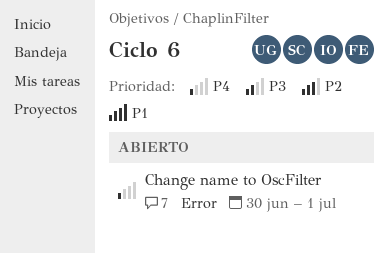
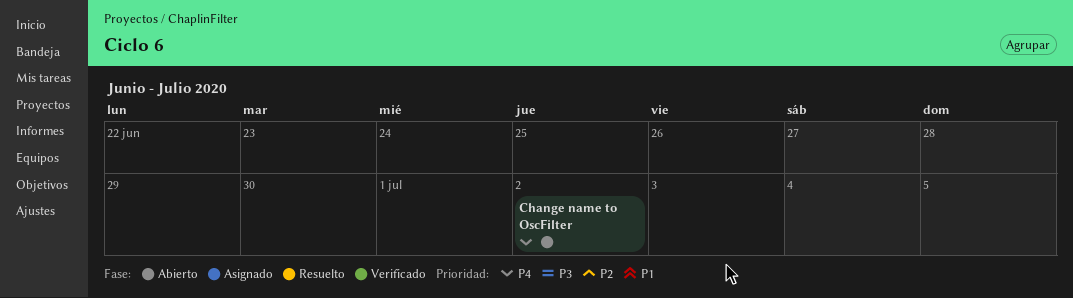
Change name to OscFilter, due: Jul 1 -> Jul 2

